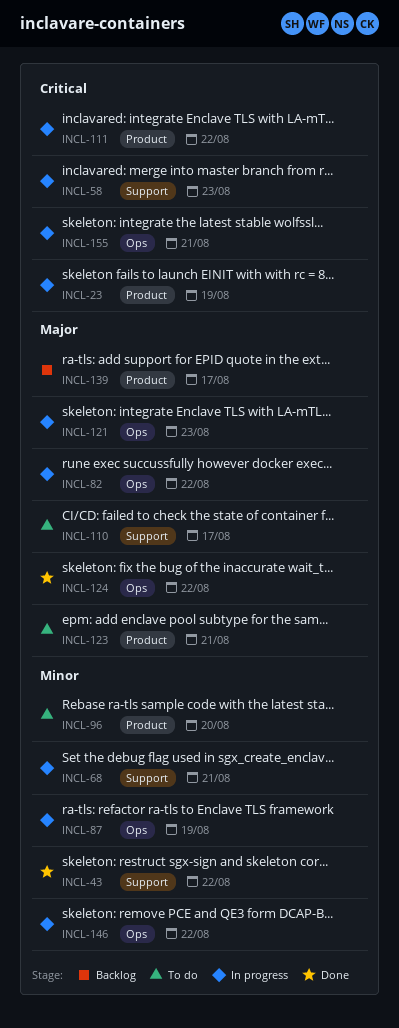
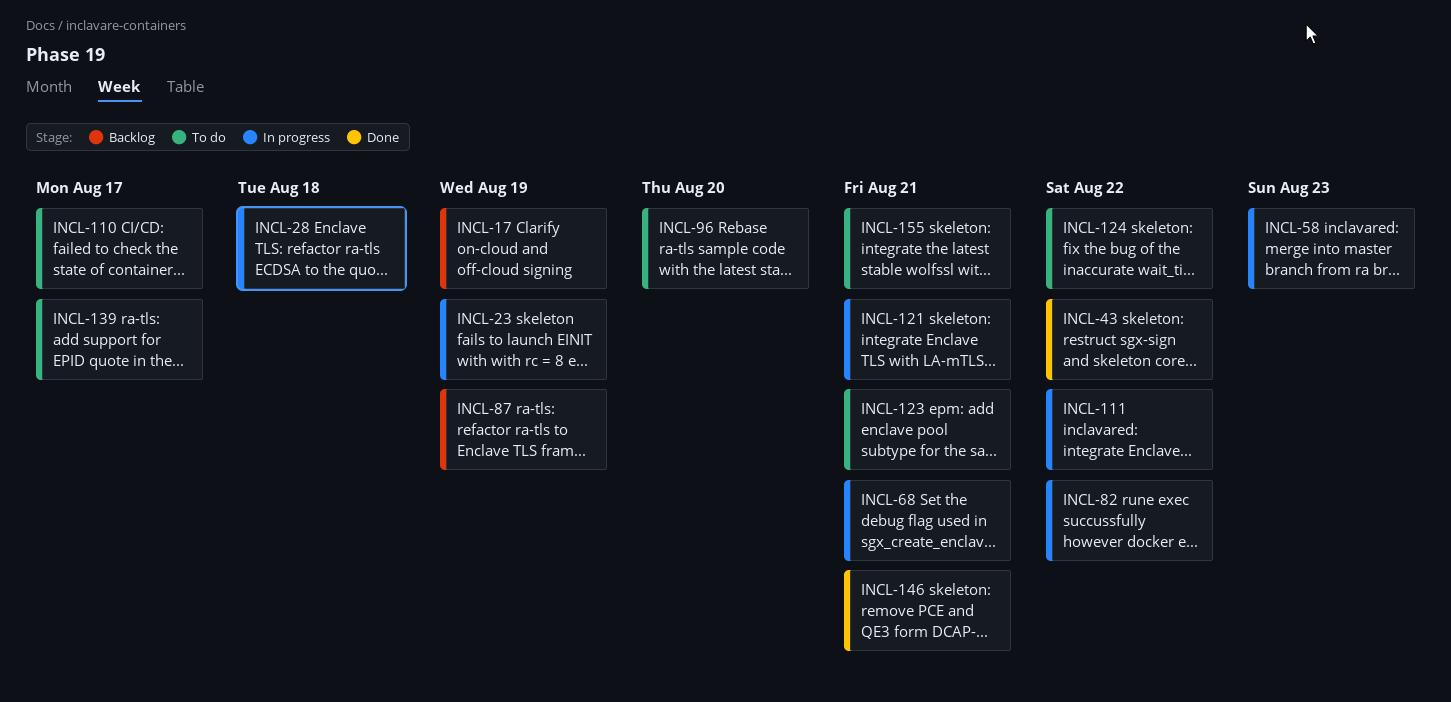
INCL-17: none -> present
INCL-28: none -> present
INCL-87, status: In progress -> Backlog
INCL-121, due: Aug 23 -> Aug 21
INCL-124, status: Done -> To do
INCL-139, status: Backlog -> To do
INCL-146, status: In progress -> Done
INCL-146, due: Aug 22 -> Aug 21
INCL-155, status: In progress -> To do

